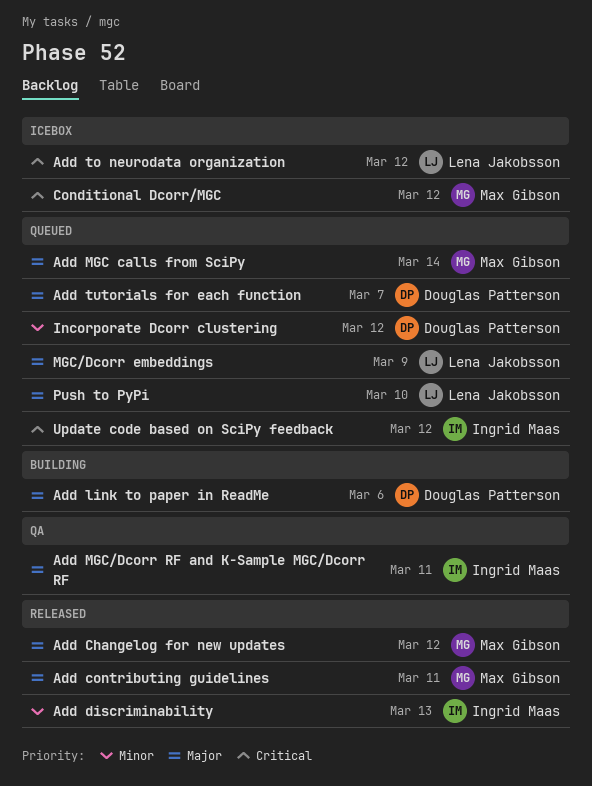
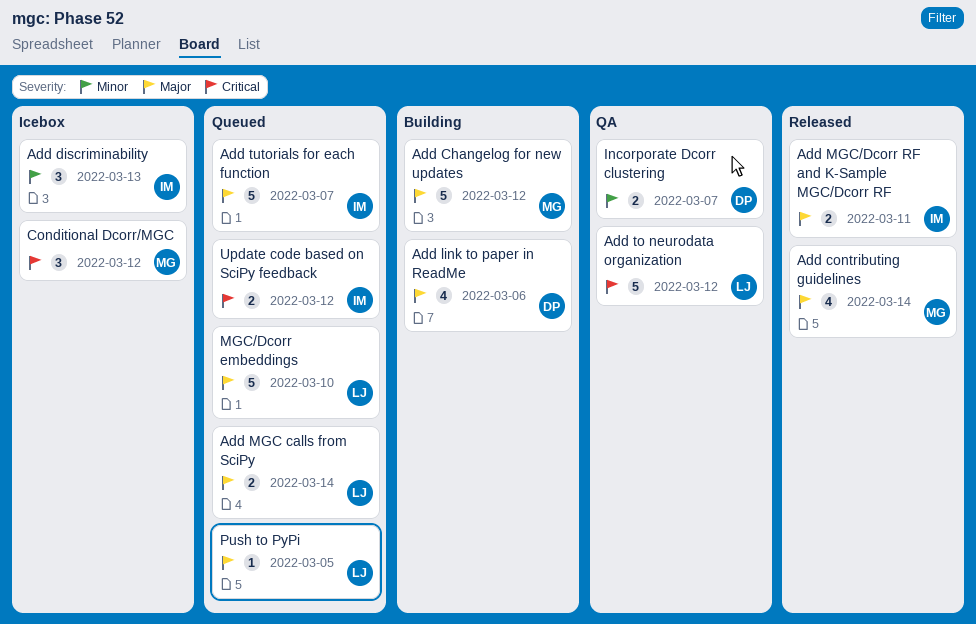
Add Changelog for new updates, status: Released -> Building
Add contributing guidelines, due: Mar 11 -> Mar 14
Add discriminability, status: Released -> Icebox
Add MGC calls from SciPy, owner: Max Gibson -> Lena Jakobsson
Add MGC/Dcorr RF and K-Sample MGC/Dcorr RF, status: QA -> Released
Add to neurodata organization, status: Icebox -> QA
Add tutorials for each function, owner: Douglas Patterson -> Ingrid Maas
Incorporate Dcorr clustering, status: Queued -> QA
Incorporate Dcorr clustering, due: Mar 12 -> Mar 7
MGC/Dcorr embeddings, due: Mar 9 -> Mar 10
Push to PyPi, due: Mar 10 -> Mar 5

